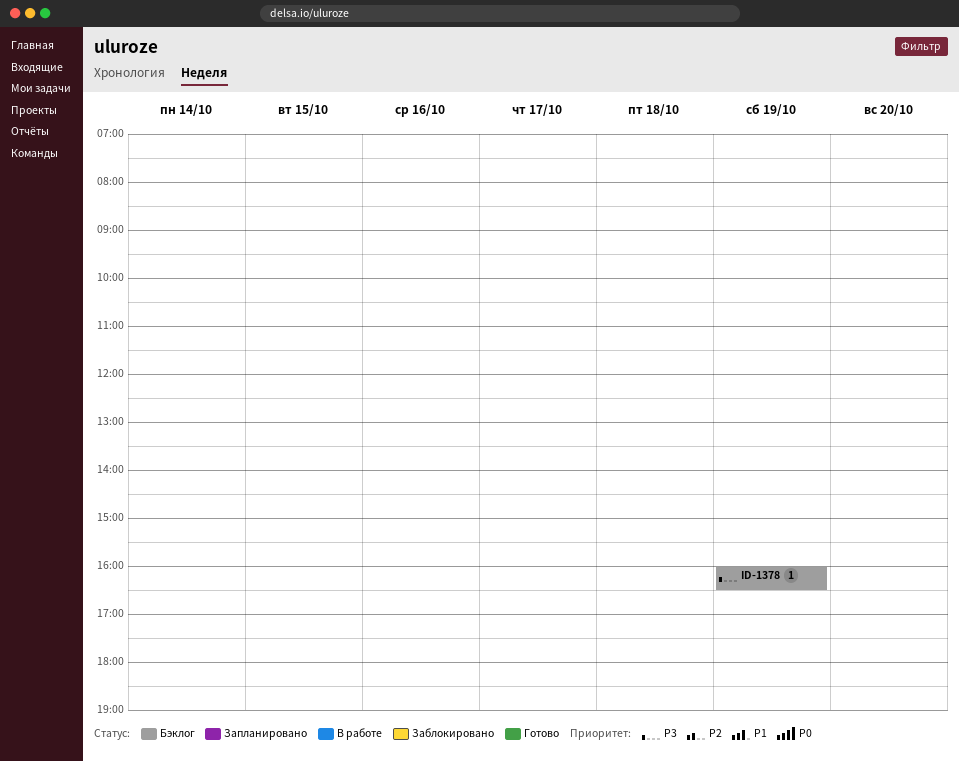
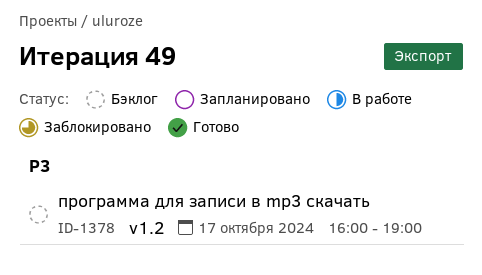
ID-1378, day: Oct 19 -> Oct 17
ID-1378, ends: 16:30 -> 19:00

